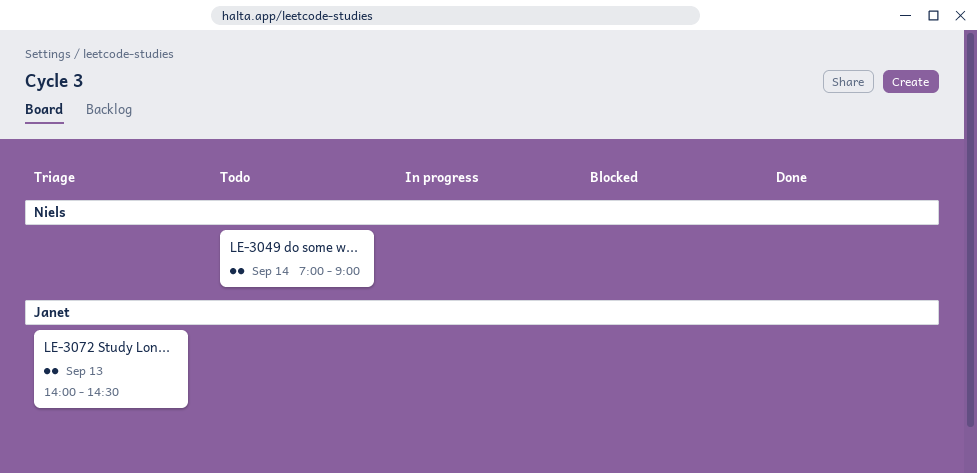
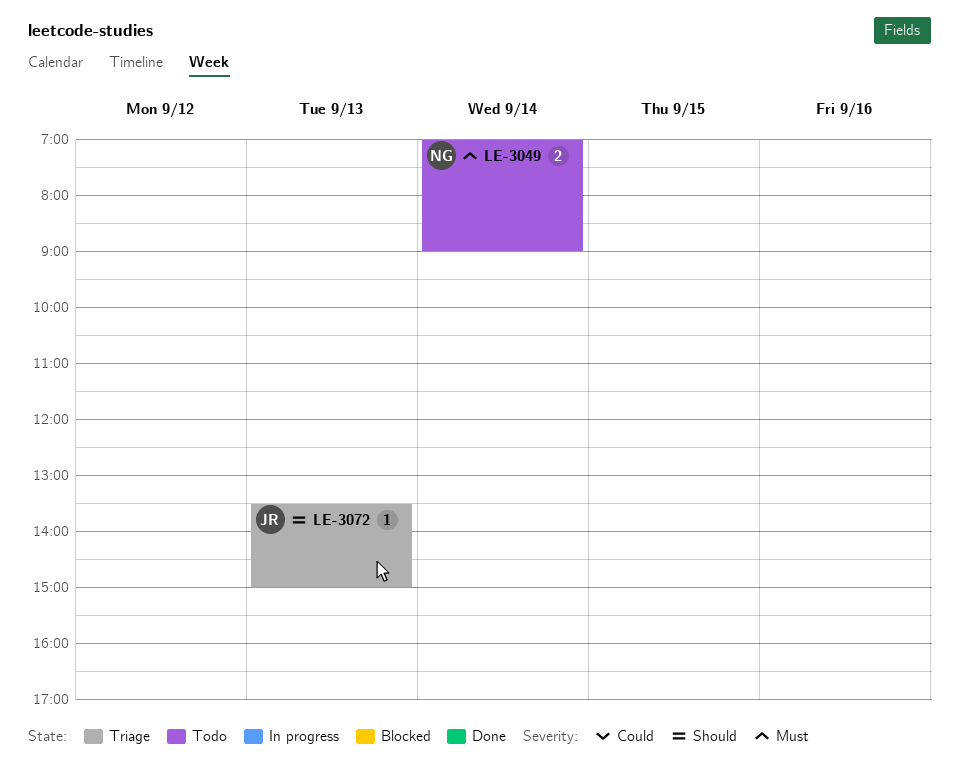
LE-3072, estimate: 2 -> 1
LE-3072, begins: 14:00 -> 13:30
LE-3072, ends: 14:30 -> 15:00

